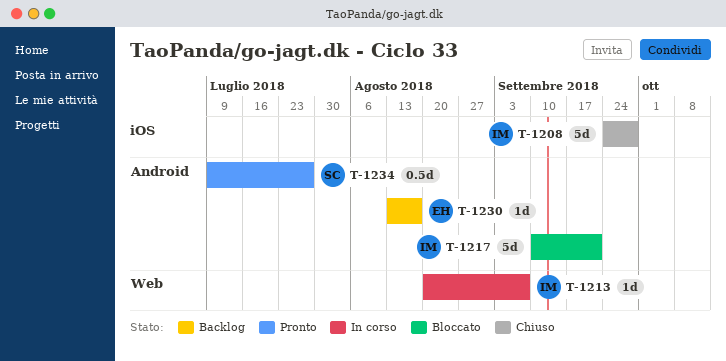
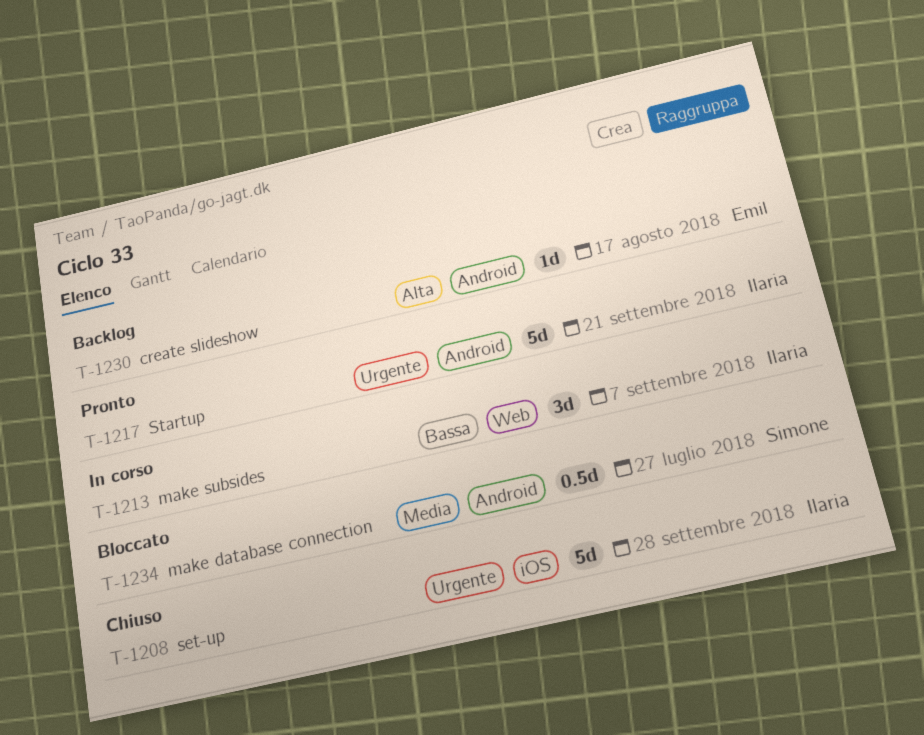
T-1213, estimate: 1d -> 3d
T-1217, status: Bloccato -> Pronto
T-1234, status: Pronto -> Bloccato

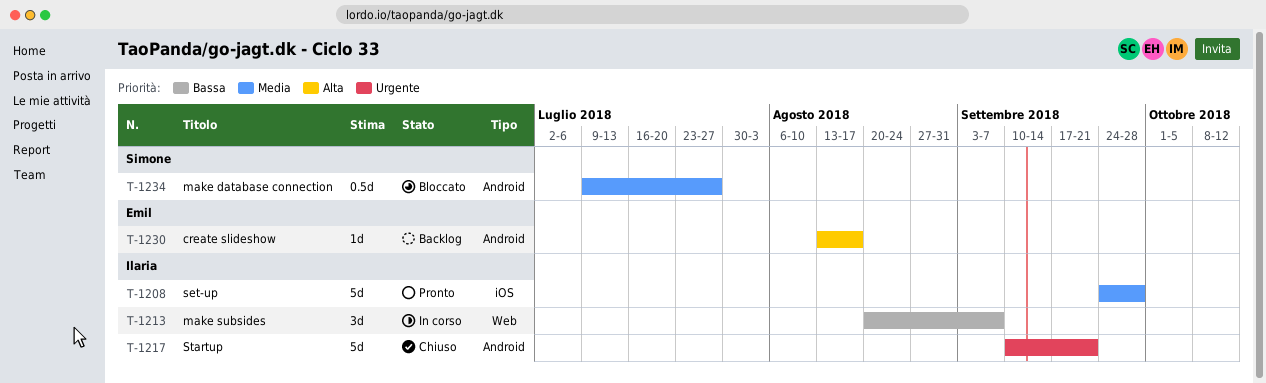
T-1208, status: Chiuso -> Pronto
T-1208, priority: Urgente -> Media
T-1217, status: Pronto -> Chiuso

